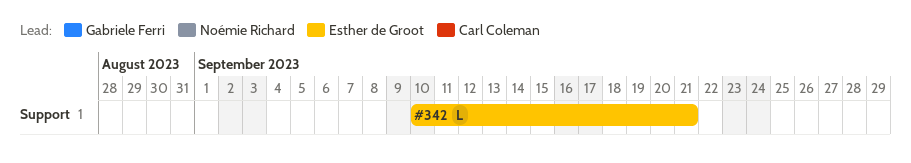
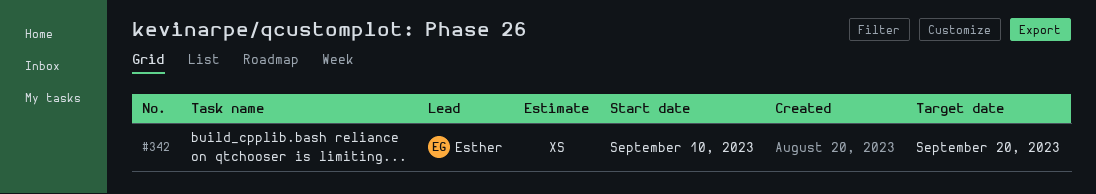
#342, estimate: L -> XS
#342, due: Sep 21 -> Sep 20

